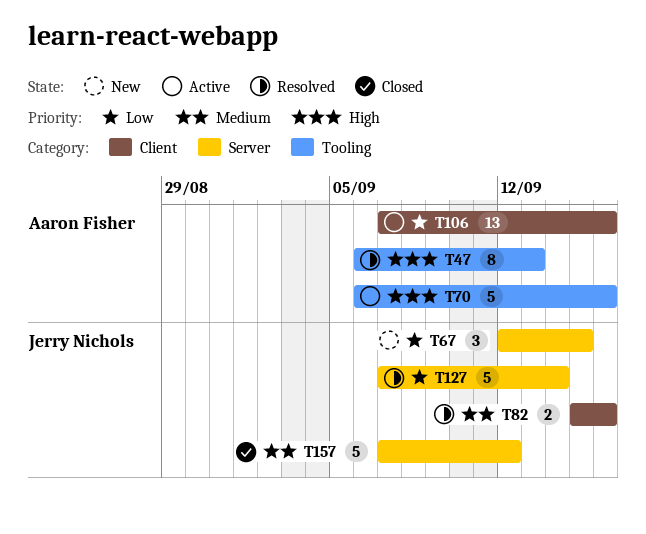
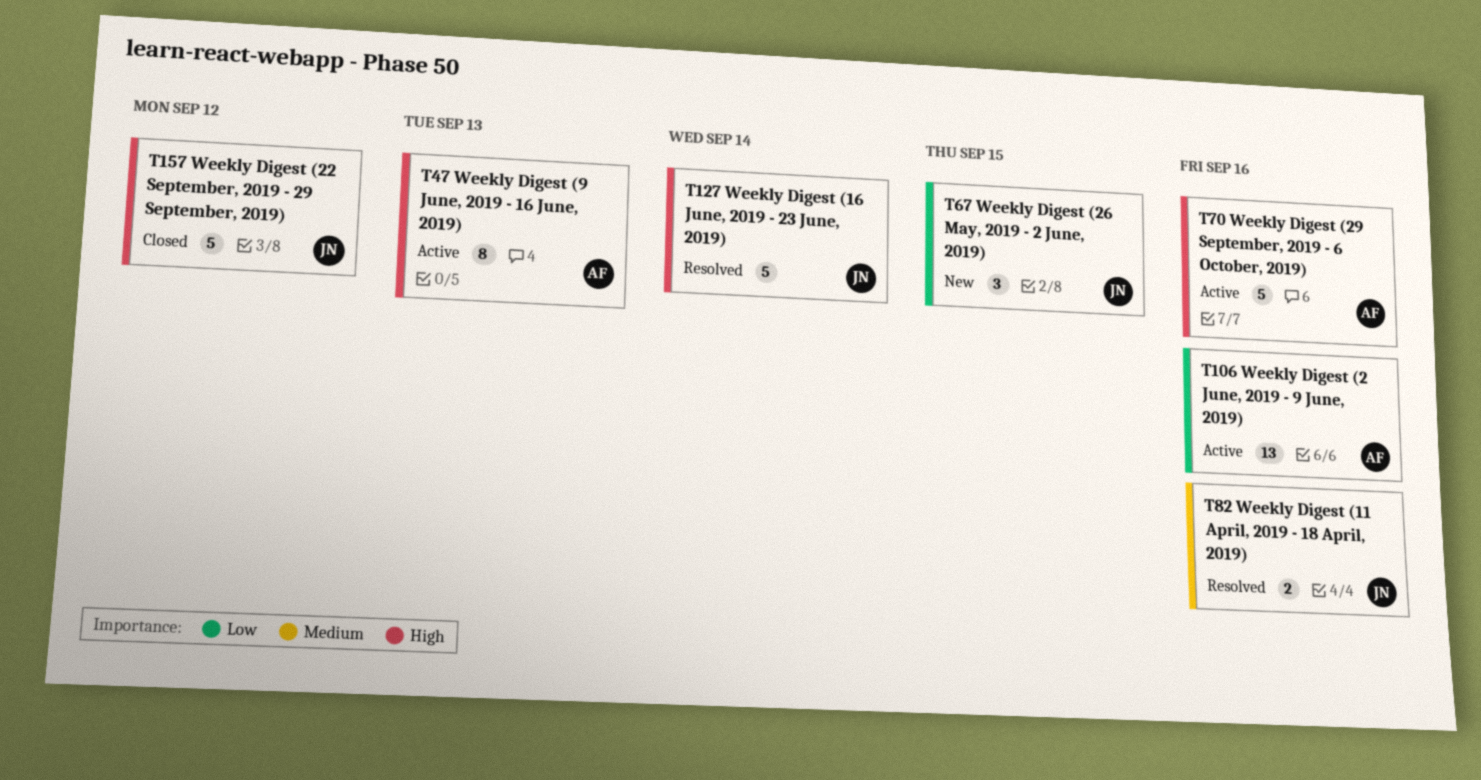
T47, status: Resolved -> Active
T127, priority: Low -> High
T157, priority: Medium -> High

